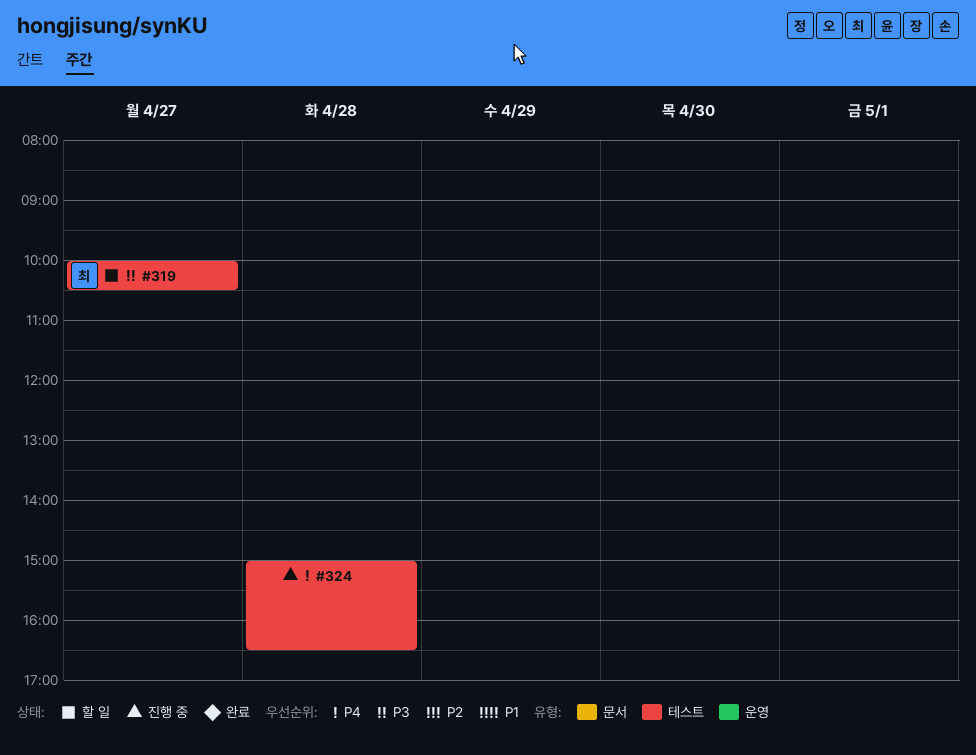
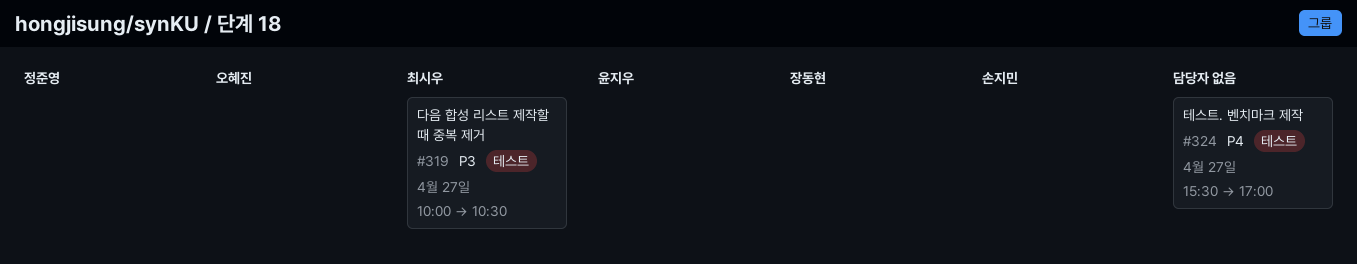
#324, day: Apr 28 -> Apr 27
#324, begins: 15:00 -> 15:30
#324, ends: 16:30 -> 17:00

